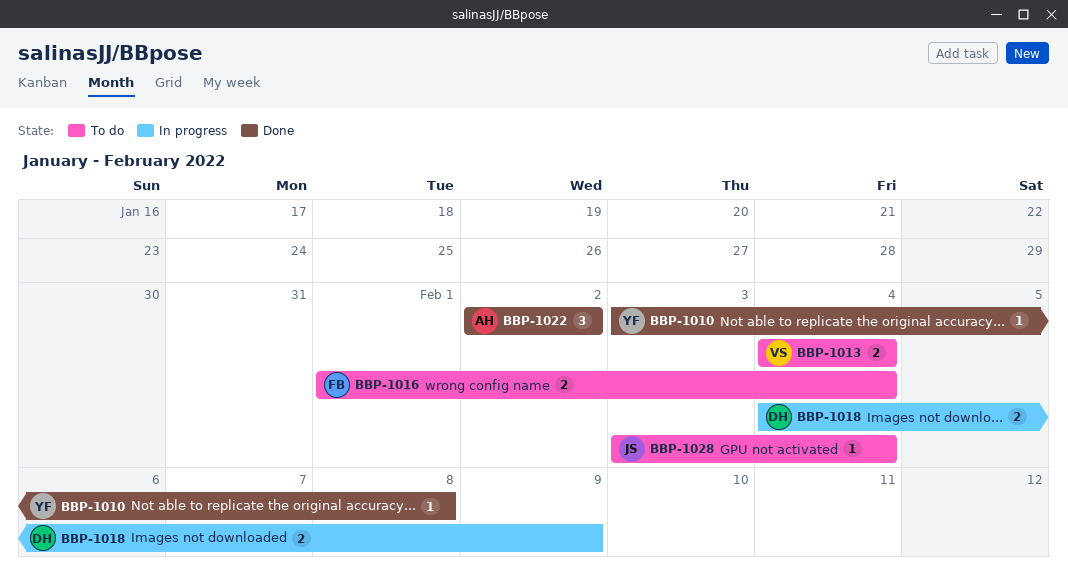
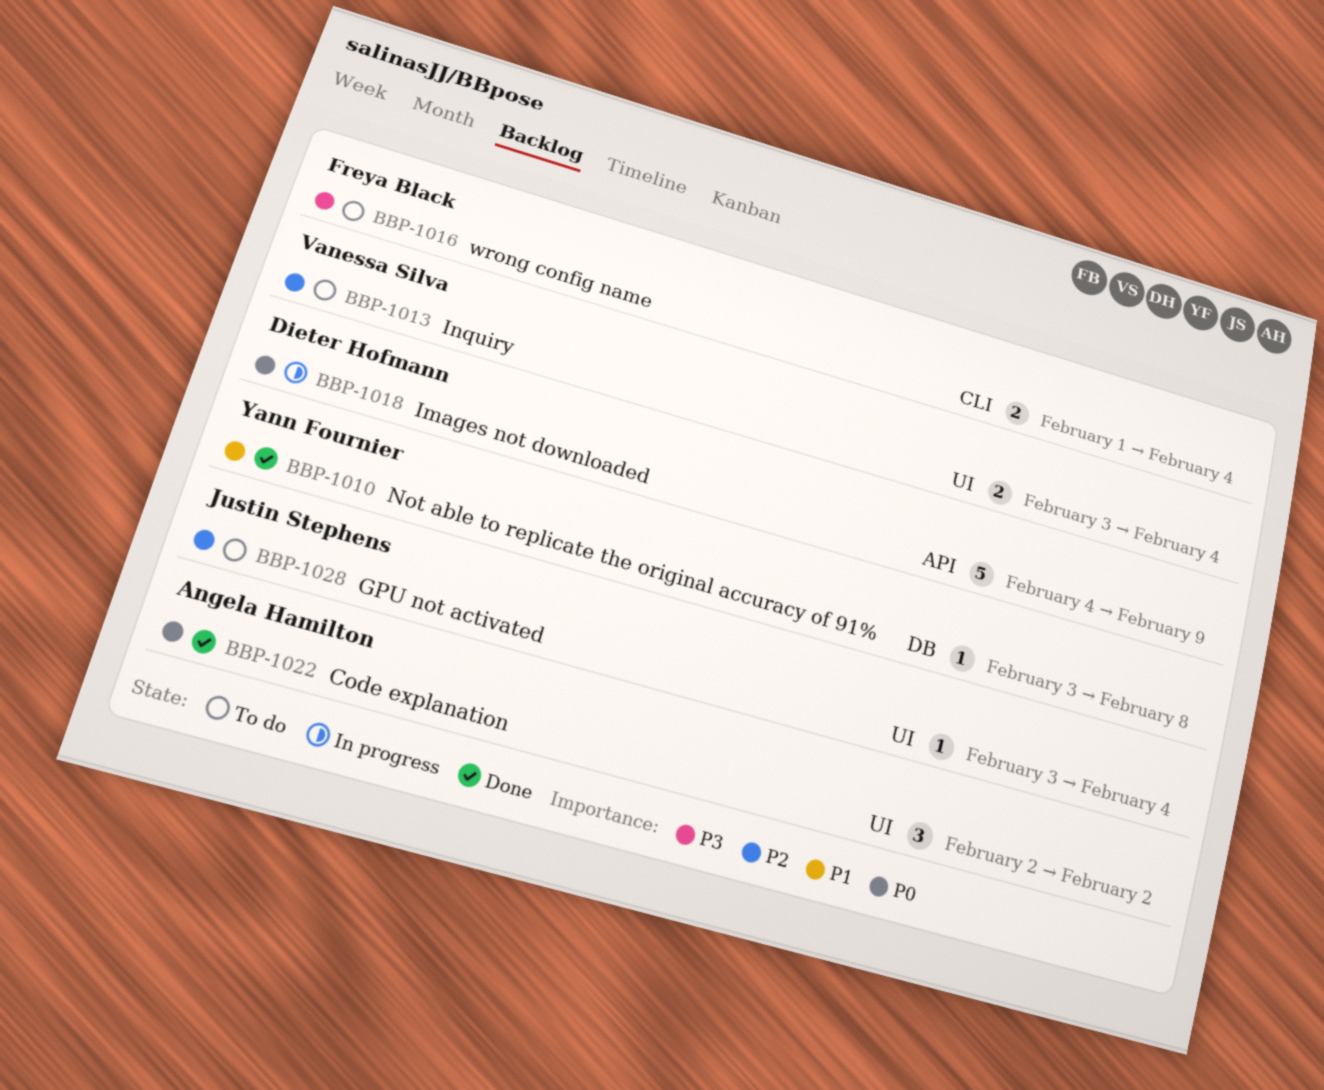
BBP-1013, start: Feb 4 -> Feb 3
BBP-1018, estimate: 2 -> 5

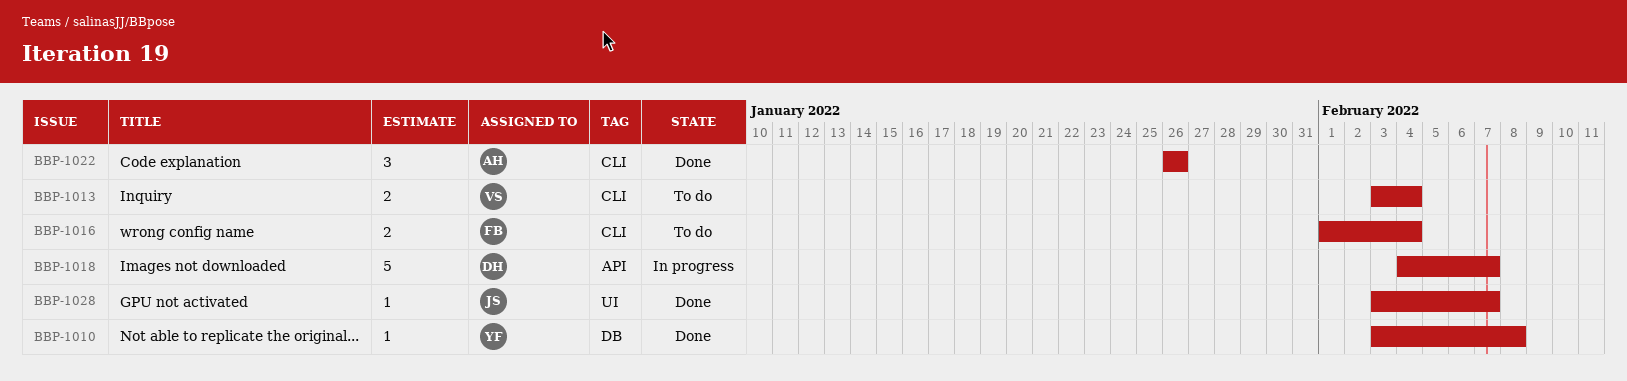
BBP-1013, label: UI -> CLI
BBP-1018, due: Feb 9 -> Feb 7
BBP-1022, label: UI -> CLI
BBP-1022, start: Feb 2 -> Jan 26
BBP-1022, due: Feb 2 -> Jan 26
BBP-1028, status: To do -> Done
BBP-1028, due: Feb 4 -> Feb 7

